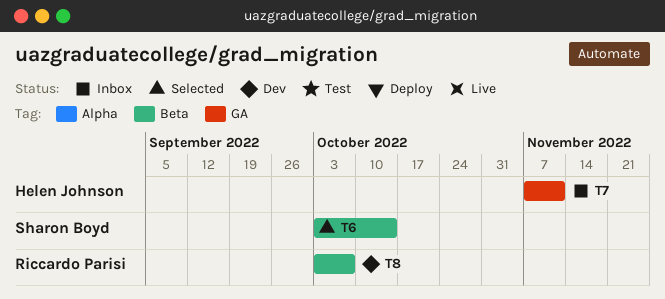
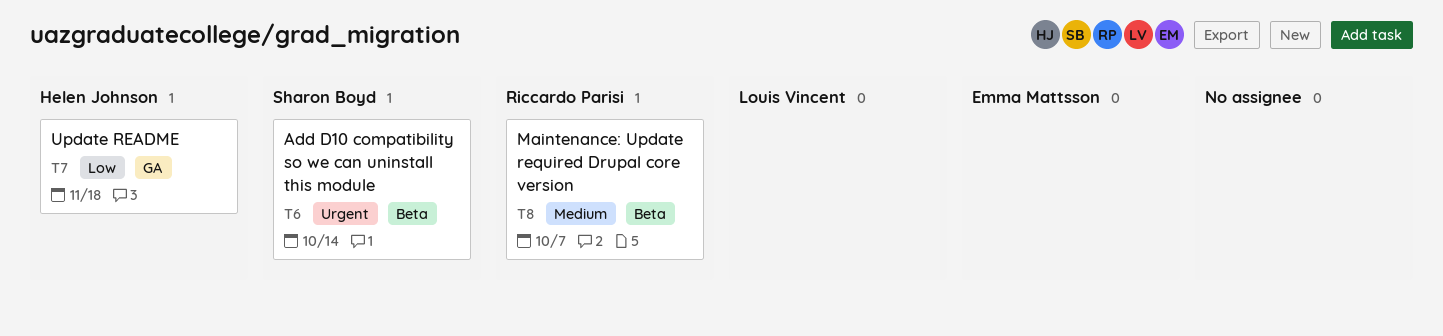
T7, due: Nov 11 -> Nov 18

